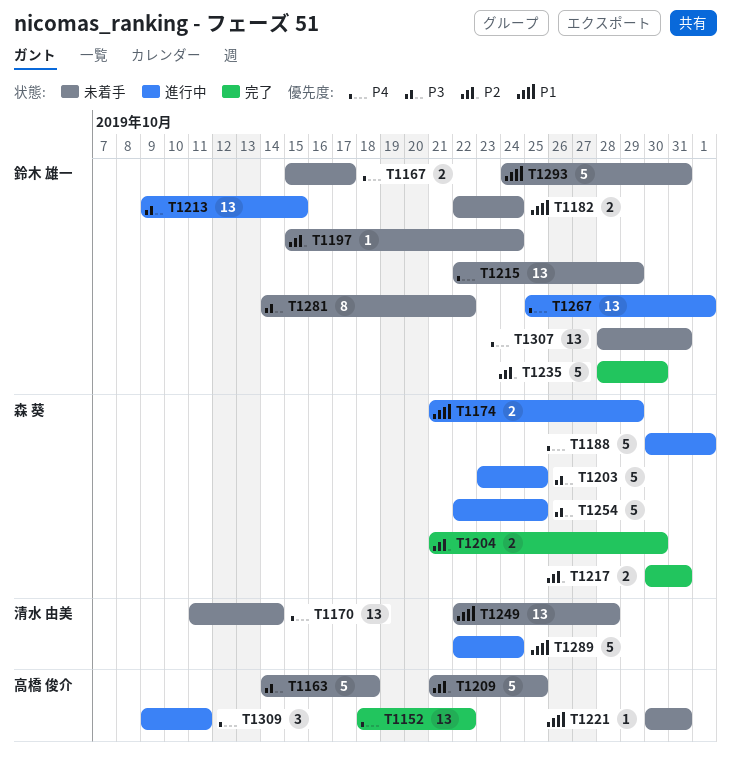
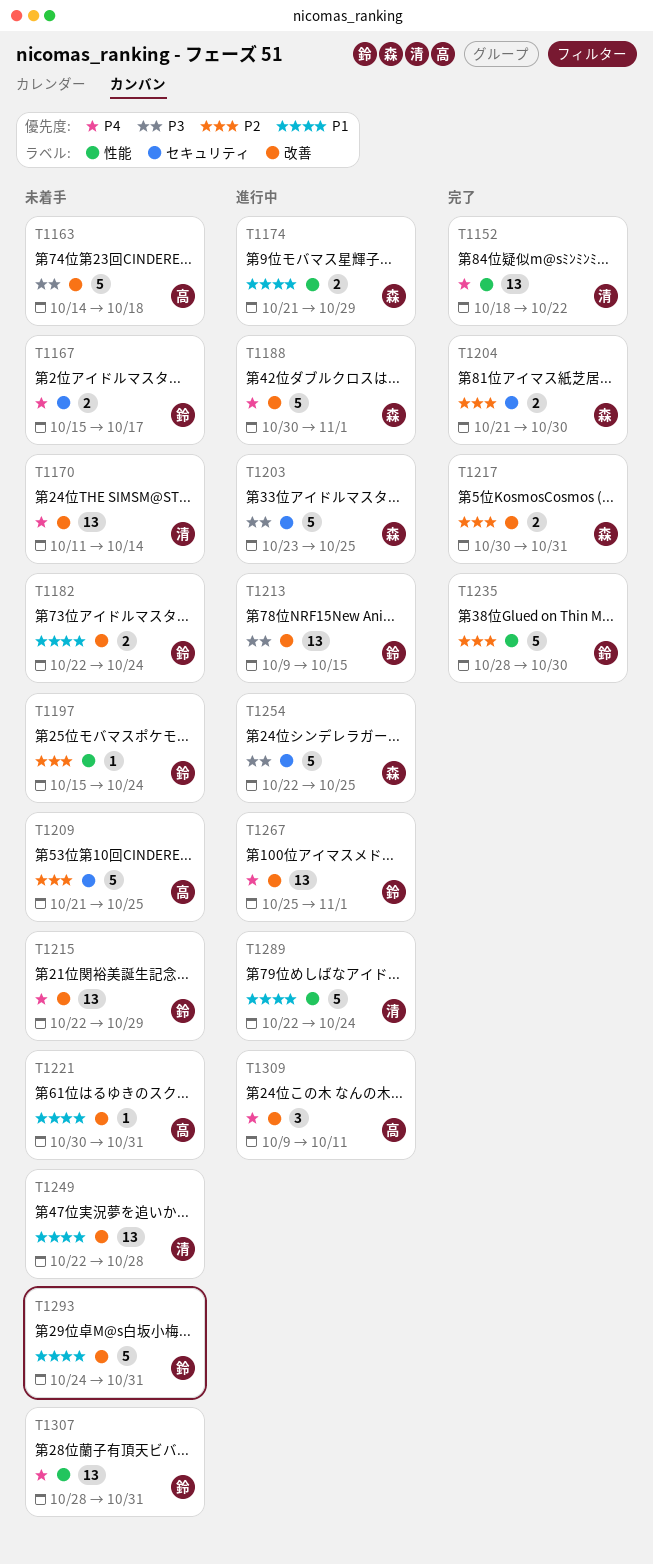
T1152, owner: 高橋 俊介 -> 清水 由美
T1281: present -> none

